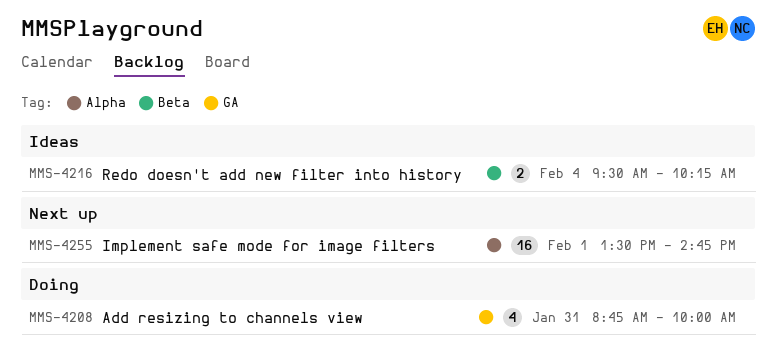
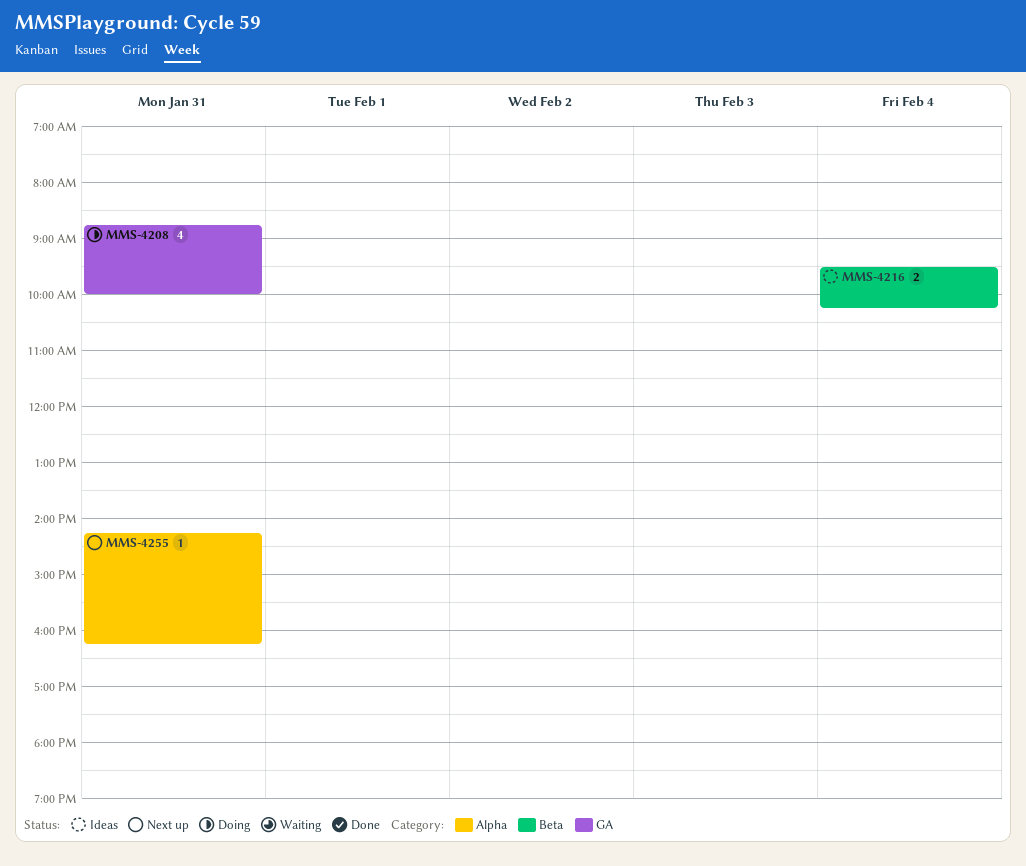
MMS-4255, estimate: 16 -> 1
MMS-4255, day: Feb 1 -> Jan 31
MMS-4255, begins: 13:30 -> 14:15
MMS-4255, ends: 14:45 -> 16:15

